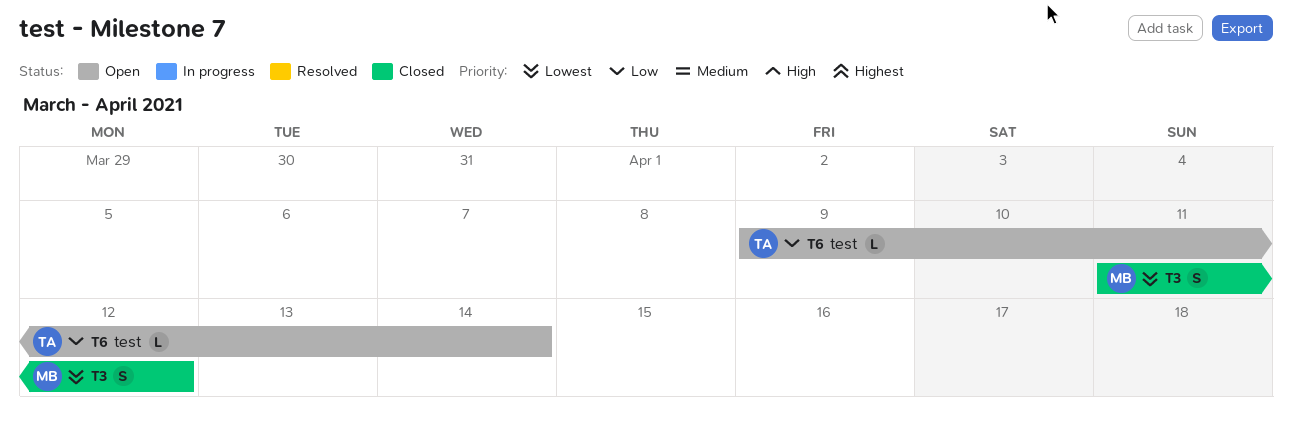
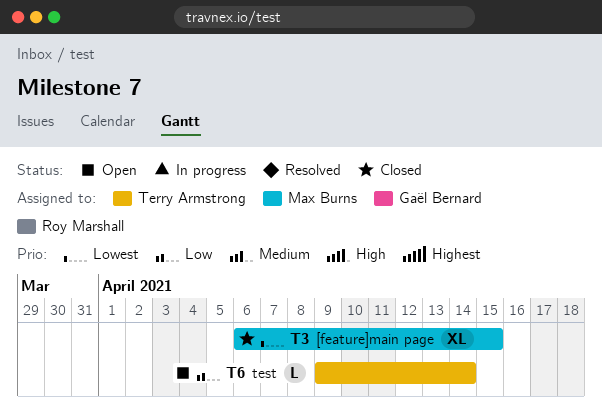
T3, estimate: S -> XL
T3, start: Apr 11 -> Apr 6
T3, due: Apr 12 -> Apr 15

